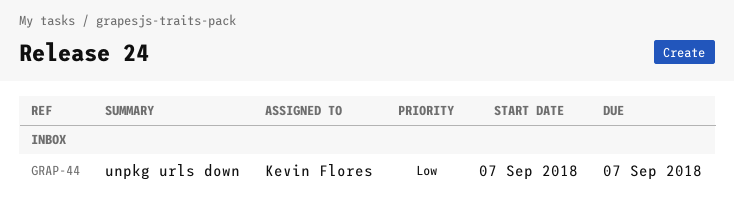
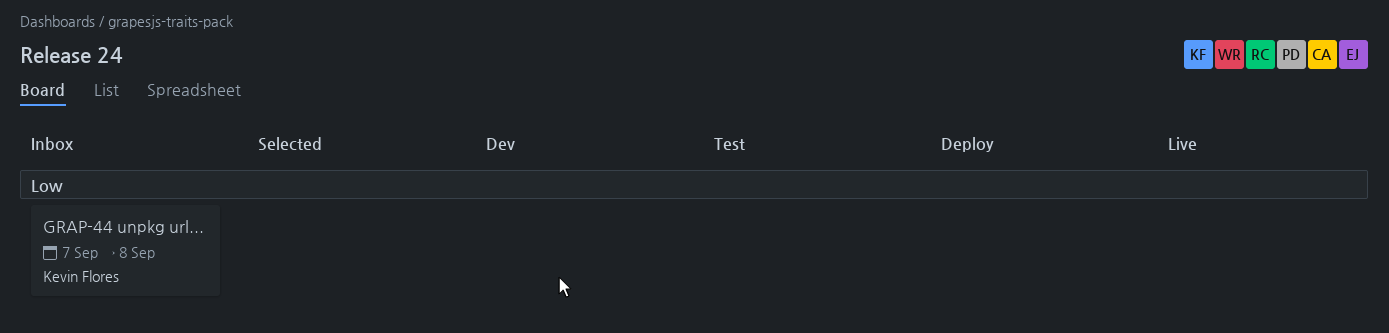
GRAP-44, due: Sep 7 -> Sep 8

